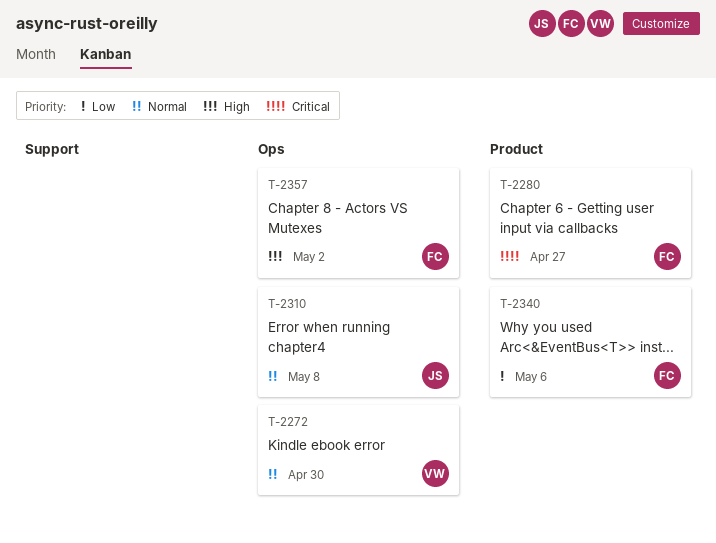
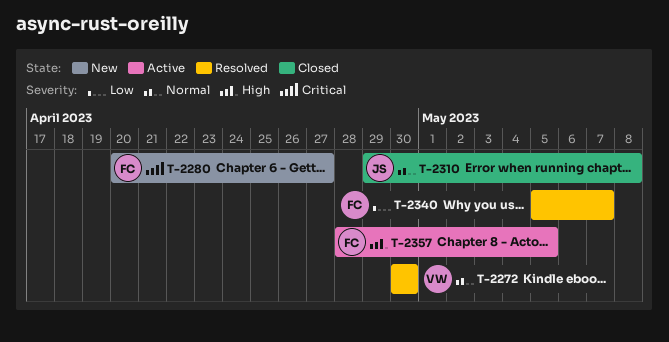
T-2340, due: May 6 -> May 7
T-2357, due: May 2 -> May 5

